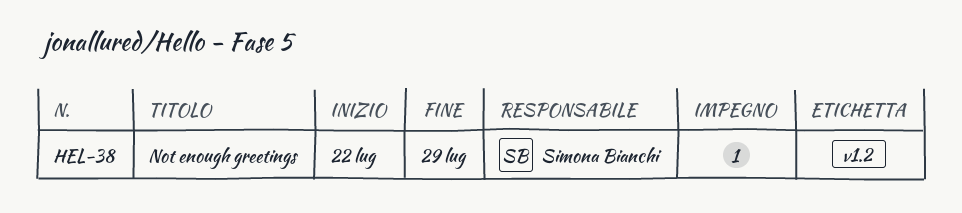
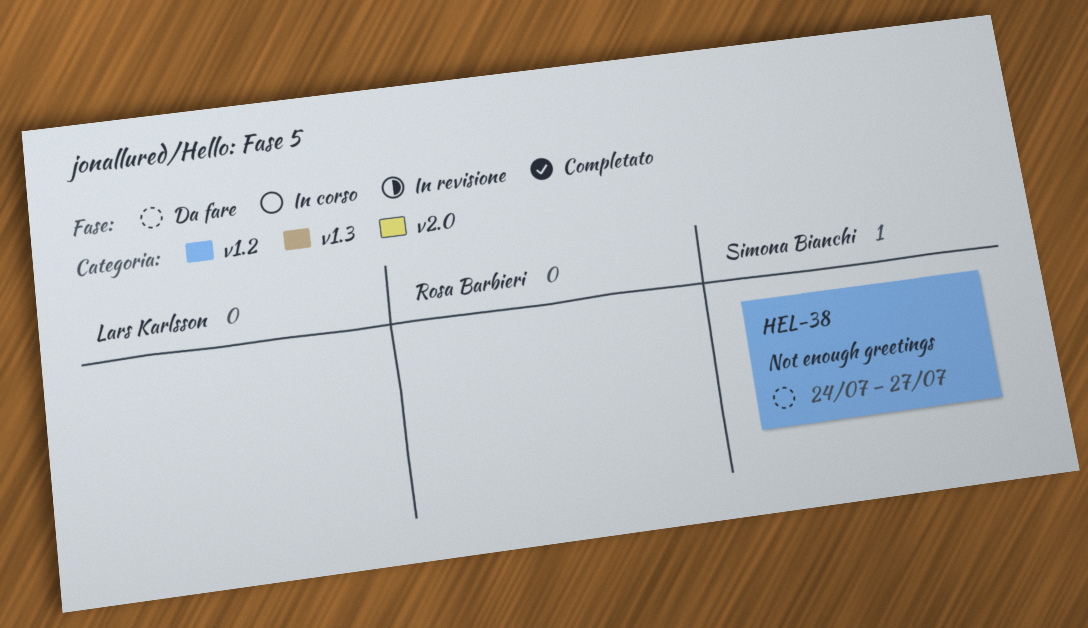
HEL-38, start: Jul 22 -> Jul 24
HEL-38, due: Jul 29 -> Jul 27

